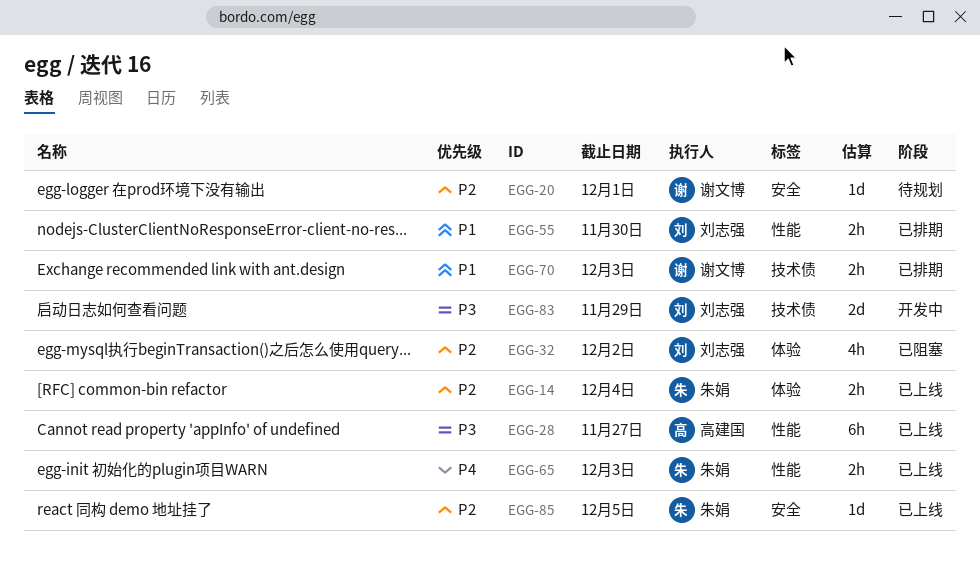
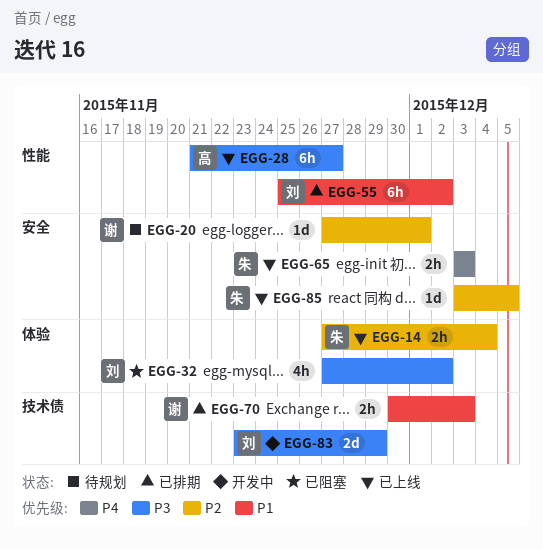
EGG-32, priority: P2 -> P3
EGG-55, estimate: 2h -> 6h
EGG-55, due: Nov 30 -> Dec 2
EGG-65, label: 性能 -> 安全

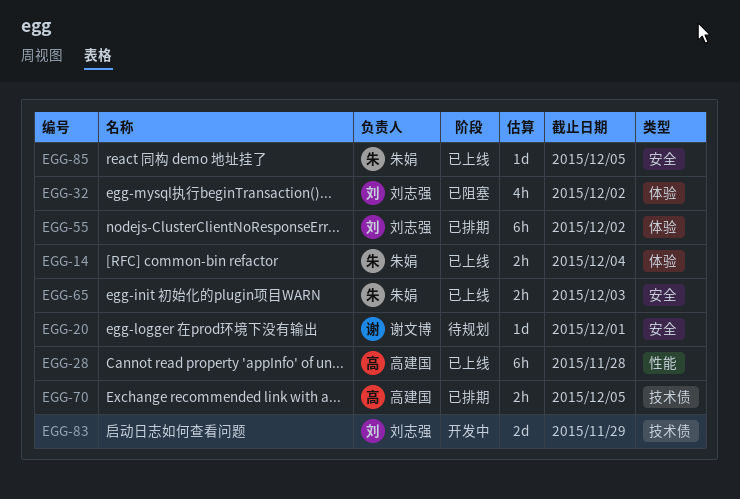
EGG-28, due: Nov 27 -> Nov 28
EGG-55, label: 性能 -> 体验
EGG-70, owner: 谢文博 -> 高建国
EGG-70, due: Dec 3 -> Dec 5

